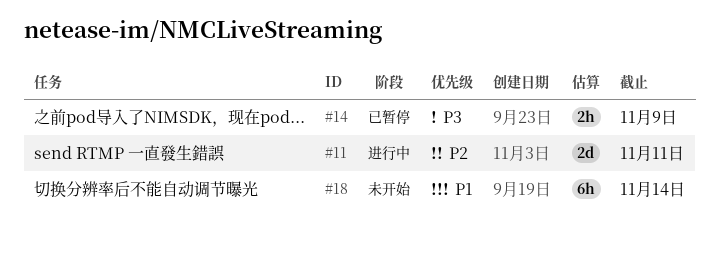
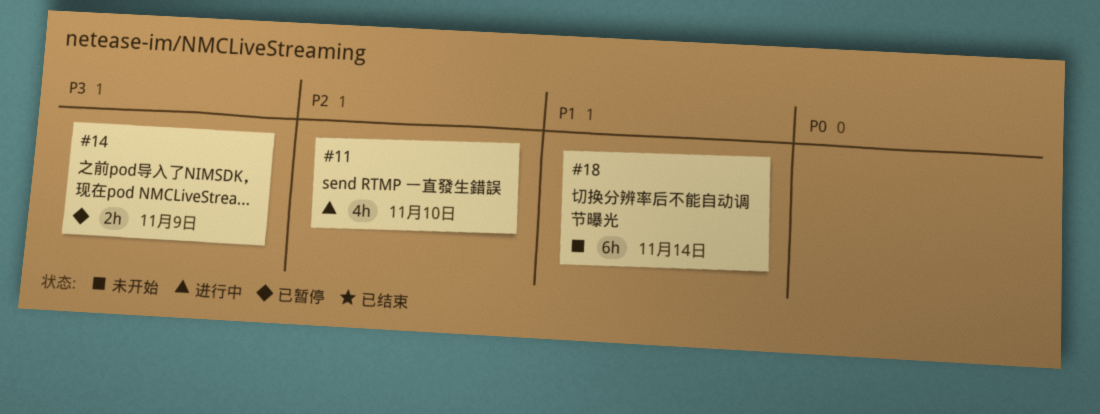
#11, estimate: 2d -> 4h
#11, due: Nov 11 -> Nov 10

